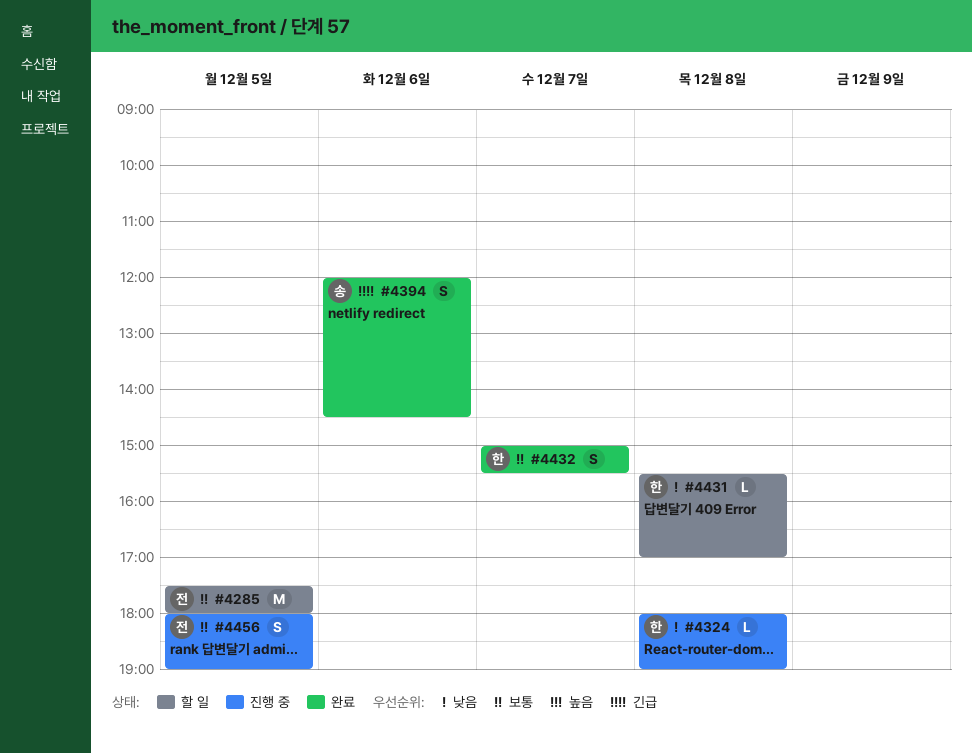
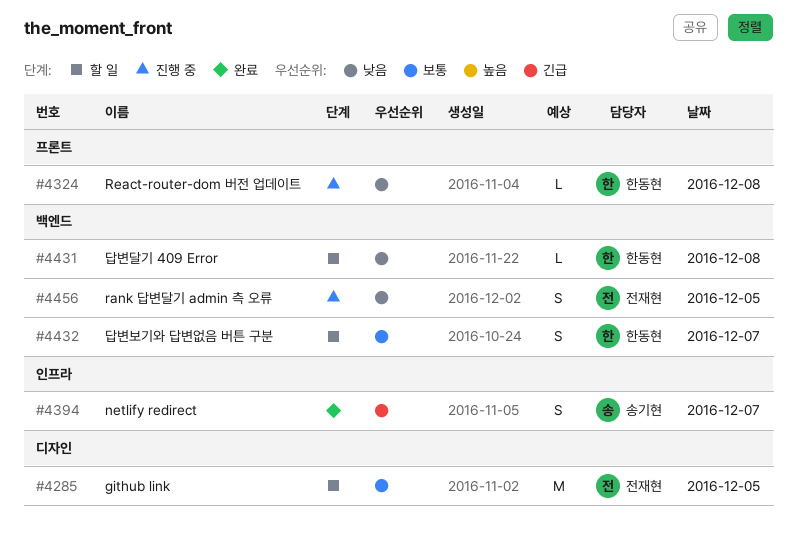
#4394, day: Dec 6 -> Dec 7
#4432, status: 완료 -> 할 일
#4456, priority: 보통 -> 낮음

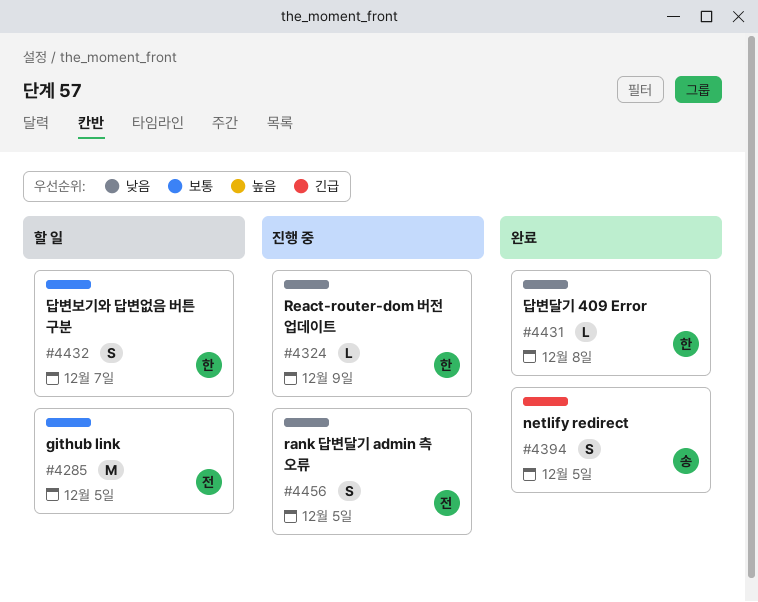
#4324, day: Dec 8 -> Dec 9
#4394, day: Dec 7 -> Dec 5
#4431, status: 할 일 -> 완료

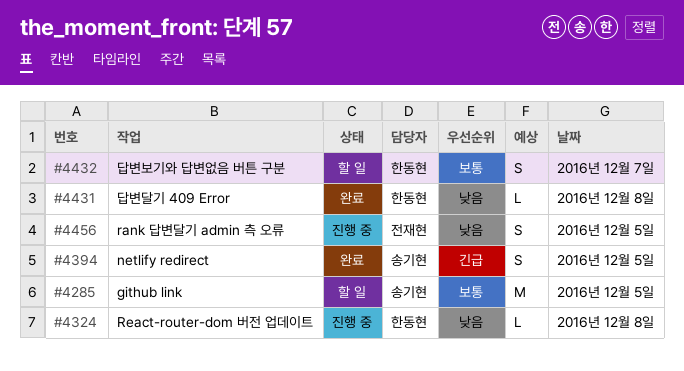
#4285, owner: 전재현 -> 송기현
#4324, day: Dec 9 -> Dec 8

